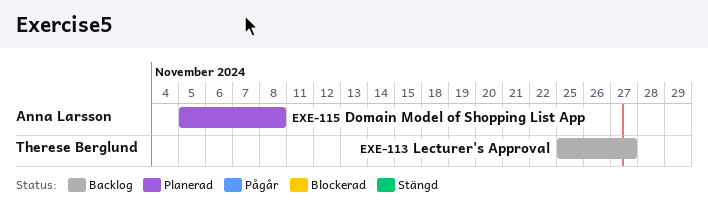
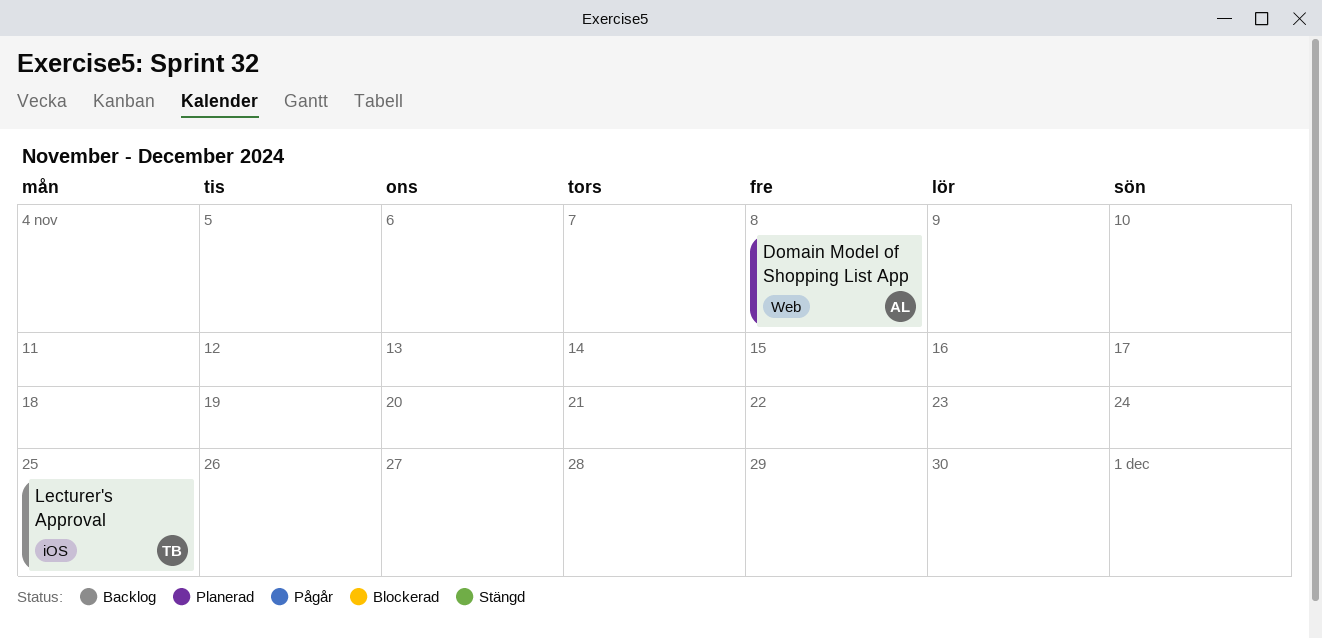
Lecturer's Approval, due: Nov 27 -> Nov 25

